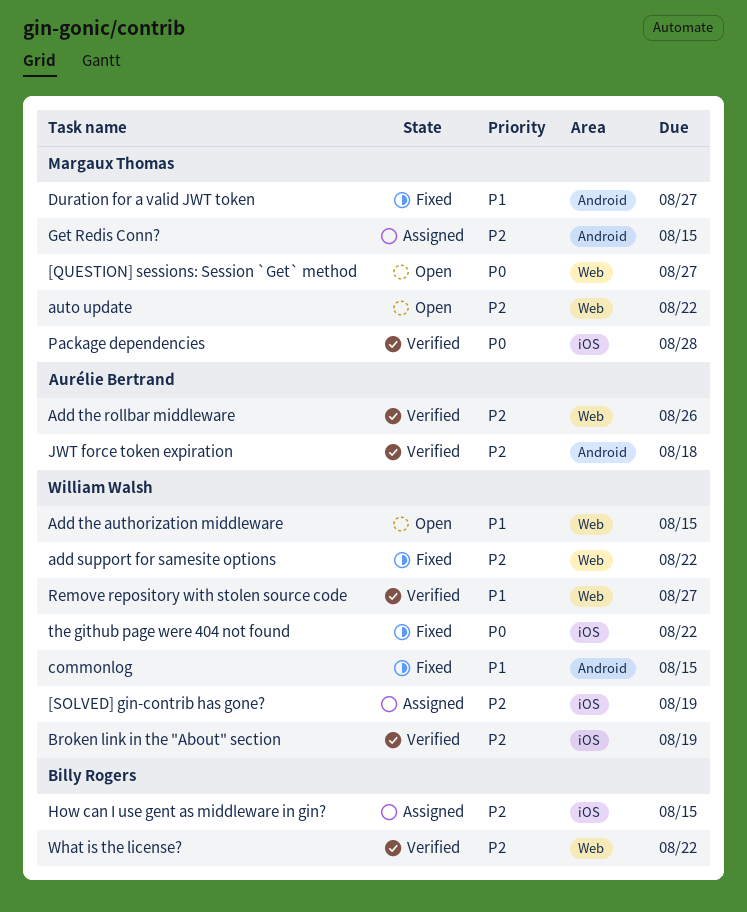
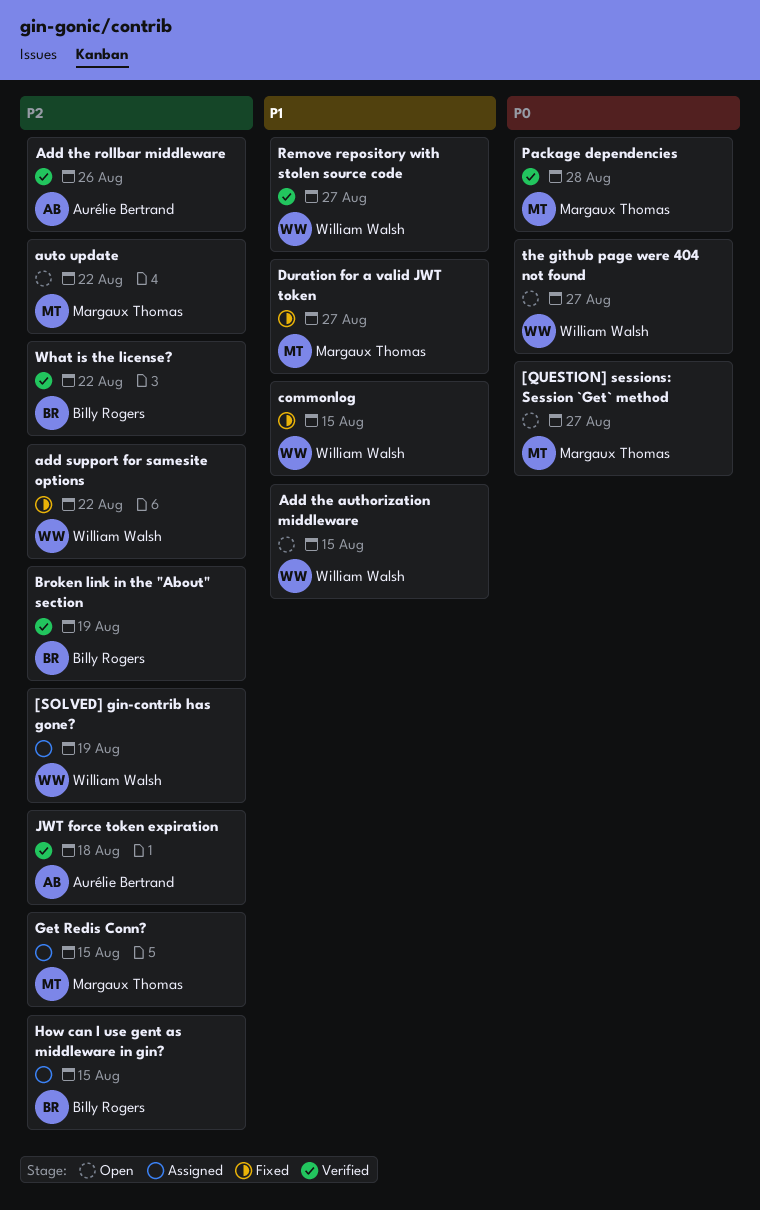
Broken link in the "About" section, owner: William Walsh -> Billy Rogers
the github page were 404 not found, status: Fixed -> Open
the github page were 404 not found, due: Aug 22 -> Aug 27

